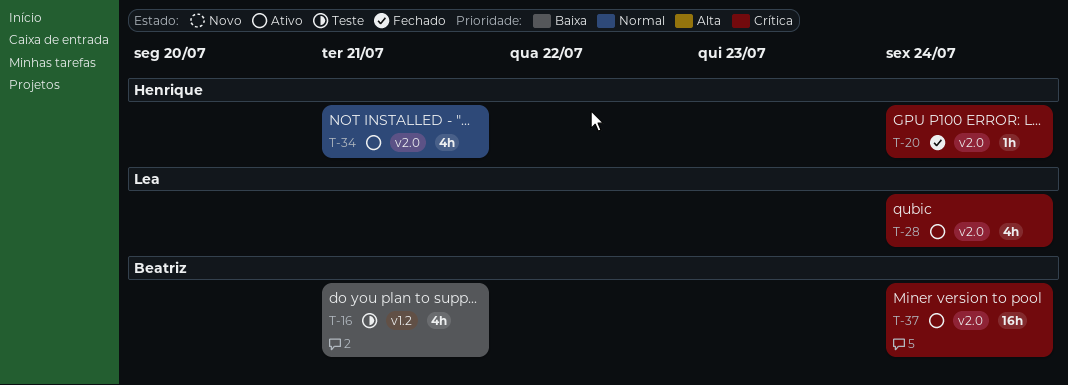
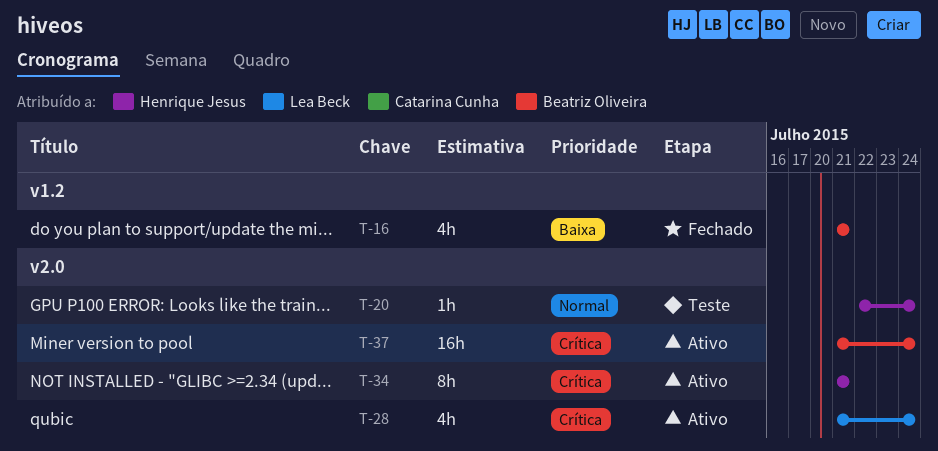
T-16, status: Teste -> Fechado
T-20, status: Fechado -> Teste
T-20, priority: Crítica -> Normal
T-34, priority: Normal -> Crítica
T-34, estimate: 4h -> 8h

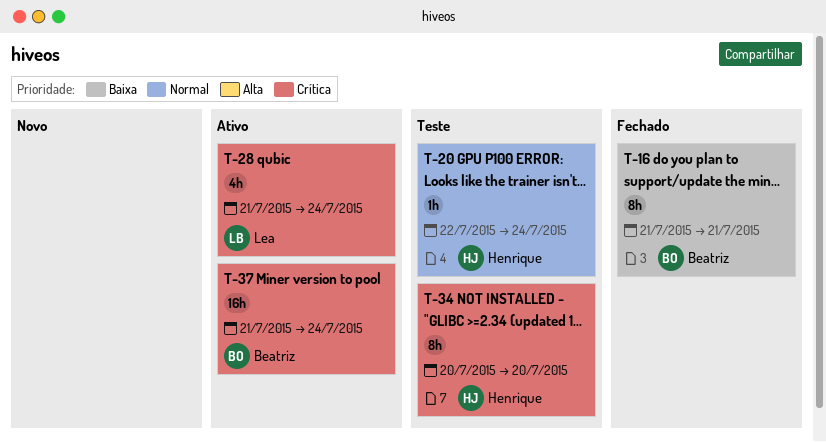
T-16, estimate: 4h -> 8h
T-34, status: Ativo -> Teste
T-34, start: Jul 21 -> Jul 20
T-34, due: Jul 21 -> Jul 20

